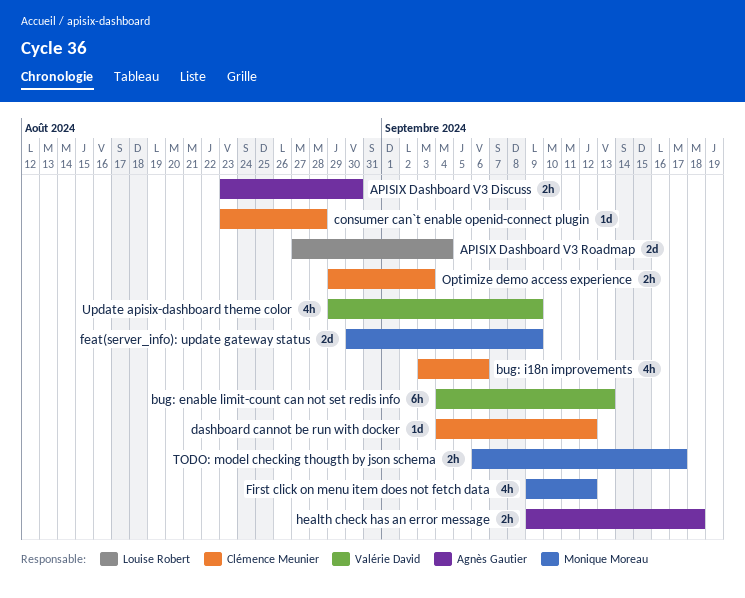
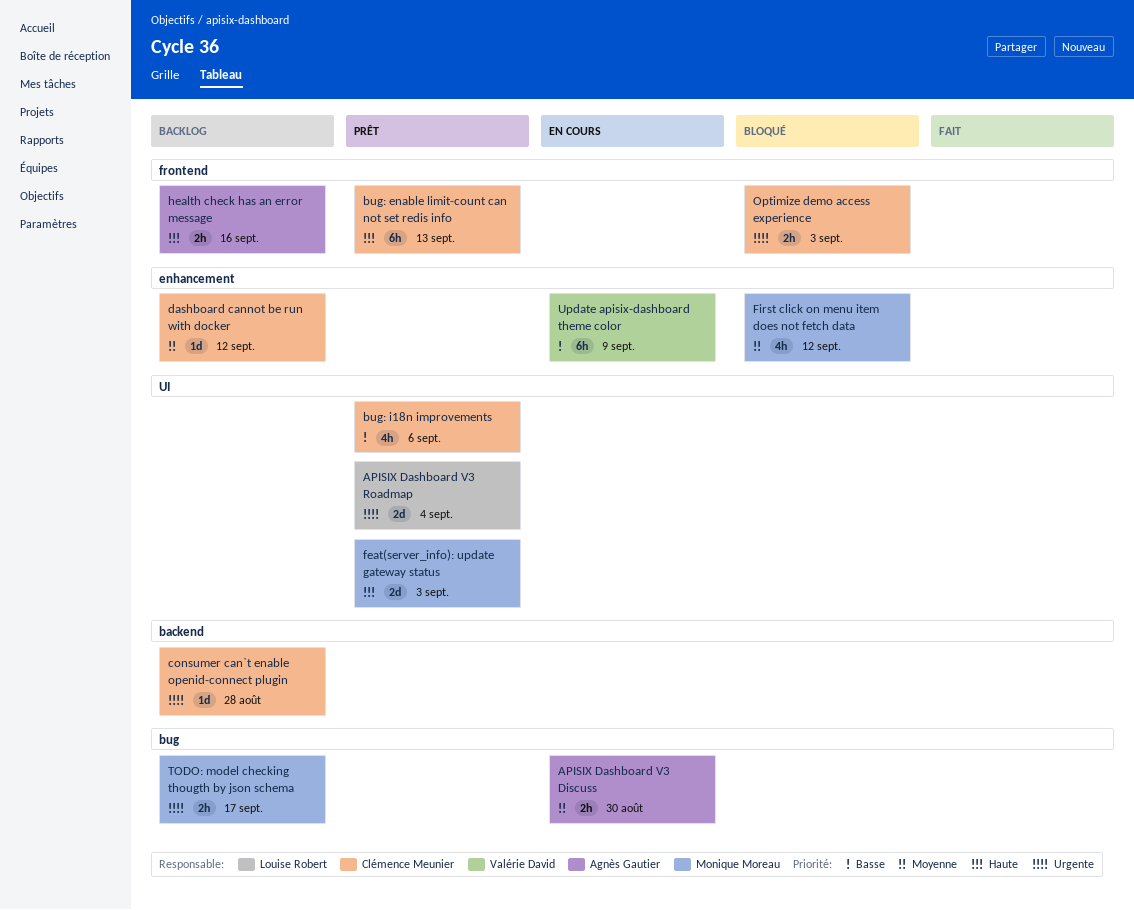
bug: enable limit-count can not set redis info, owner: Valérie David -> Clémence Meunier
feat(server_info): update gateway status, due: Sep 9 -> Sep 3
health check has an error message, due: Sep 18 -> Sep 16
Update apisix-dashboard theme color, estimate: 4h -> 6h

